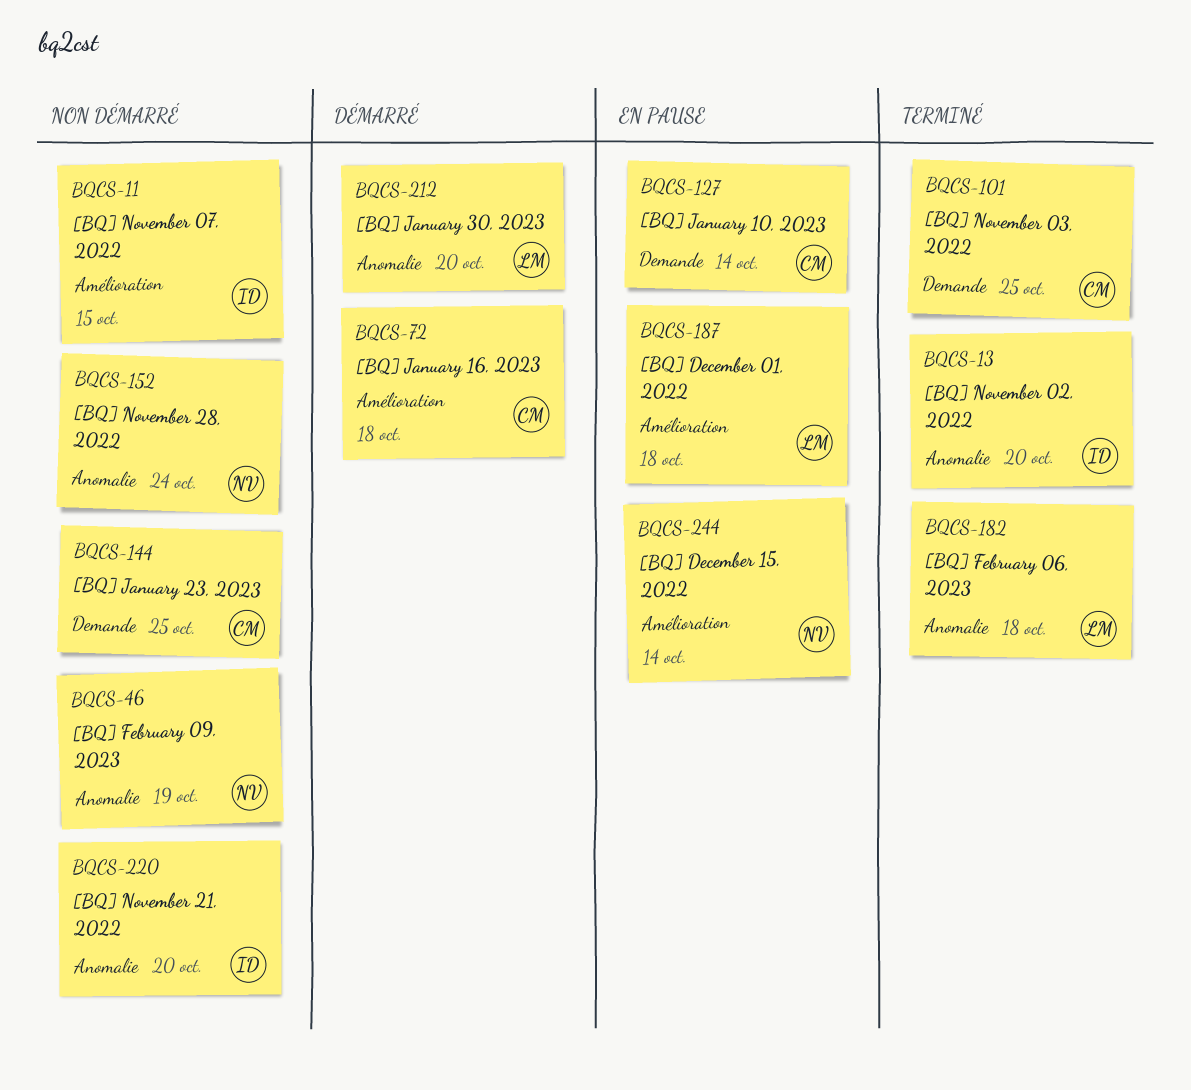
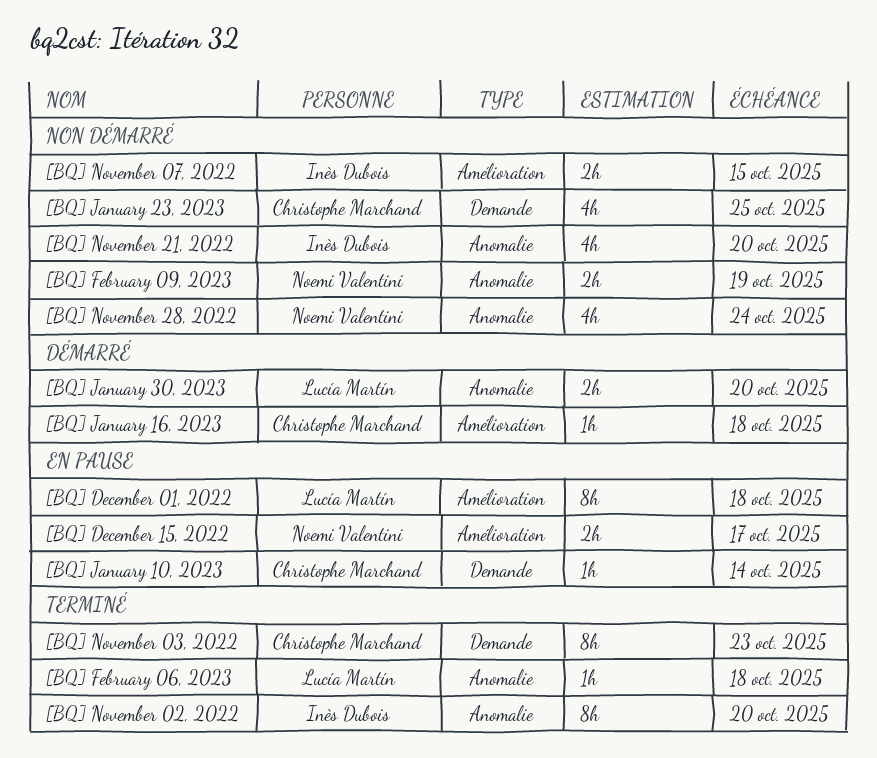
[BQ] December 15, 2022, due: Oct 14 -> Oct 17
[BQ] November 03, 2022, due: Oct 25 -> Oct 23

